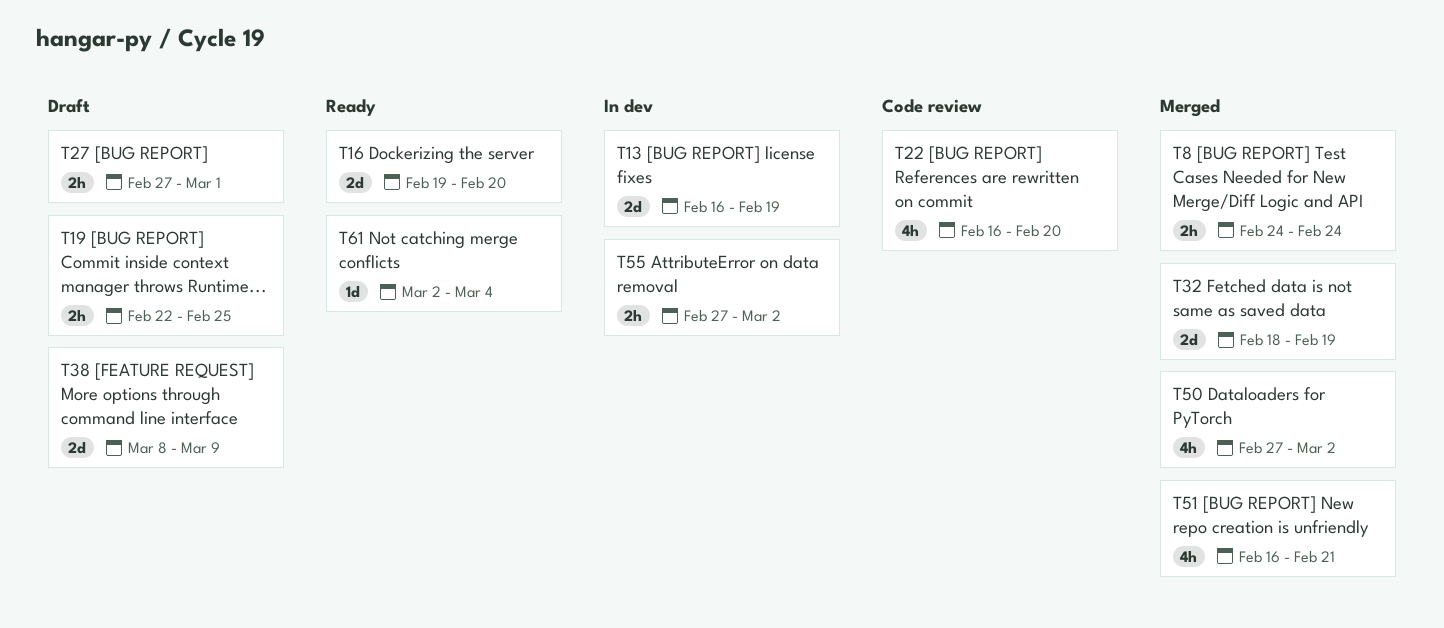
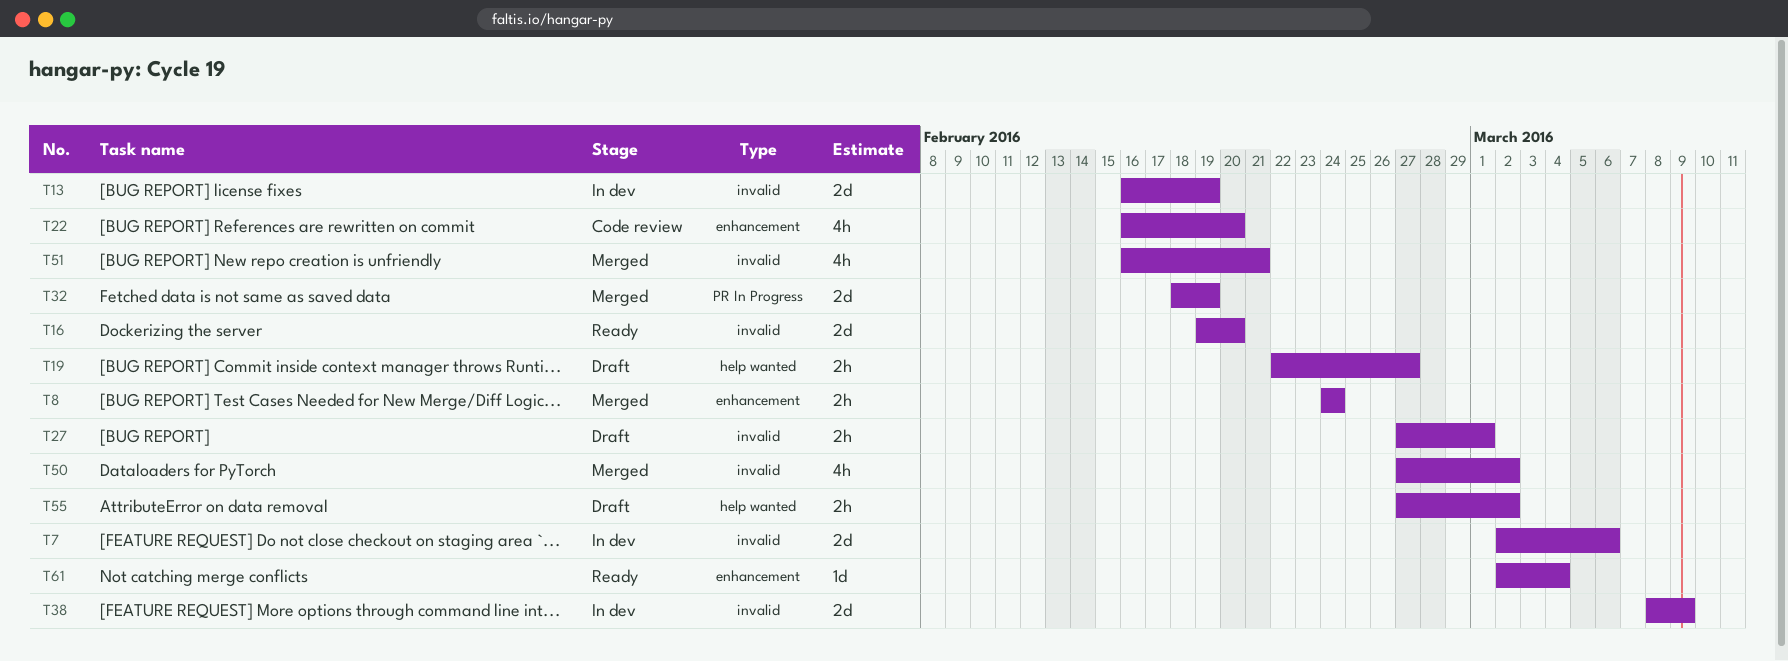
T7: none -> present
T19, due: Feb 25 -> Feb 27
T38, status: Draft -> In dev
T55, status: In dev -> Draft

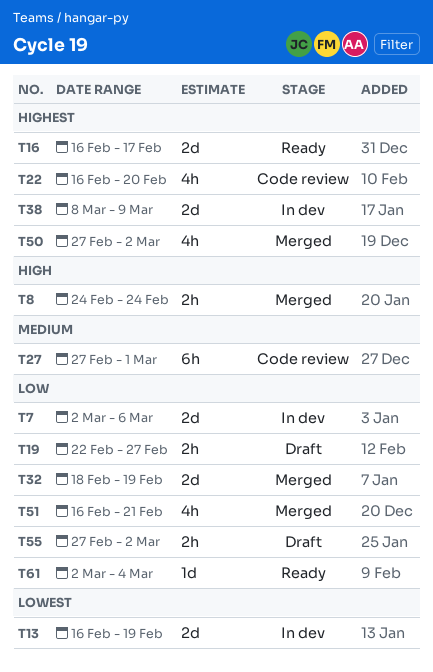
T16, start: Feb 19 -> Feb 16
T16, due: Feb 20 -> Feb 17
T27, status: Draft -> Code review
T27, estimate: 2h -> 6h

